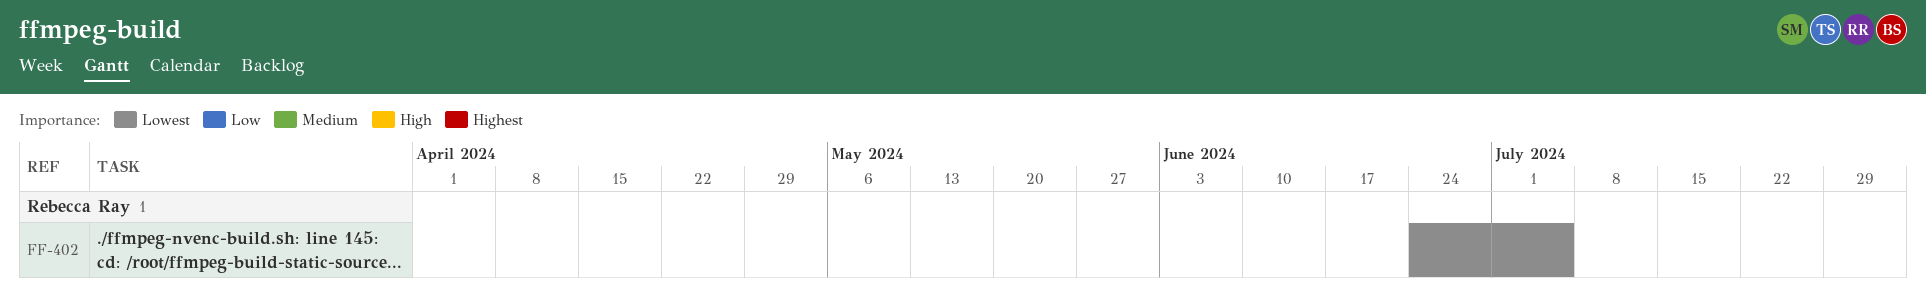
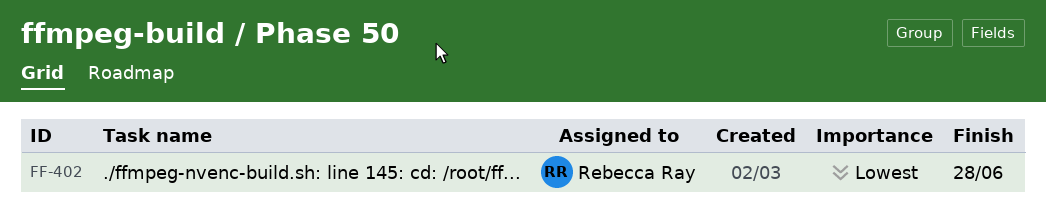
FF-402, due: Jul 5 -> Jun 28

